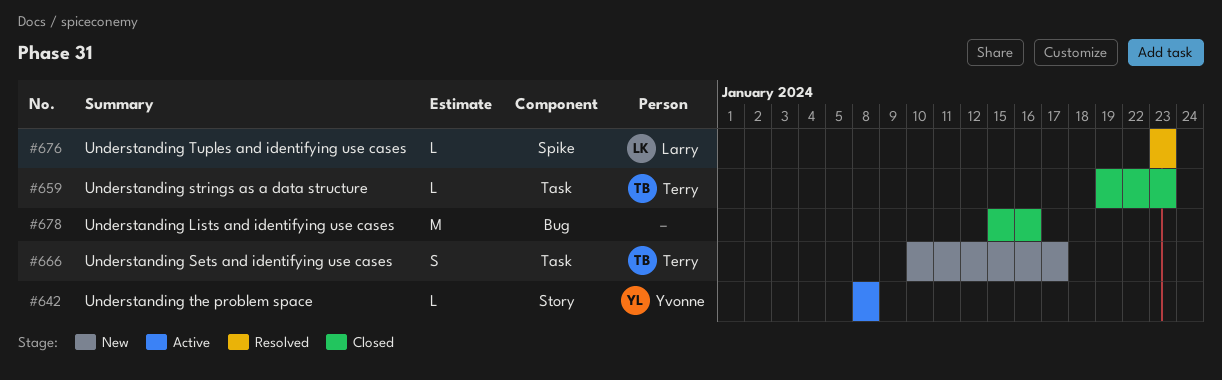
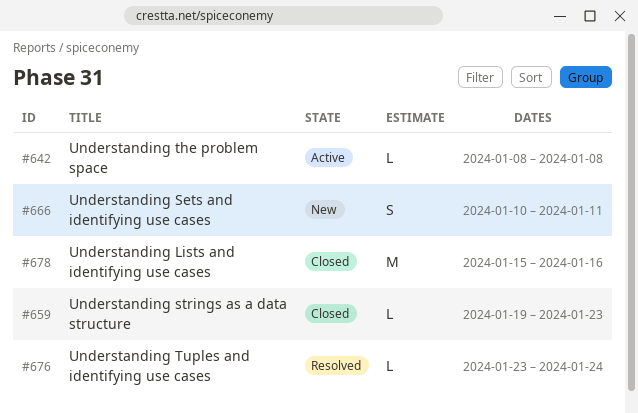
#666, due: Jan 17 -> Jan 11
#676, due: Jan 23 -> Jan 24

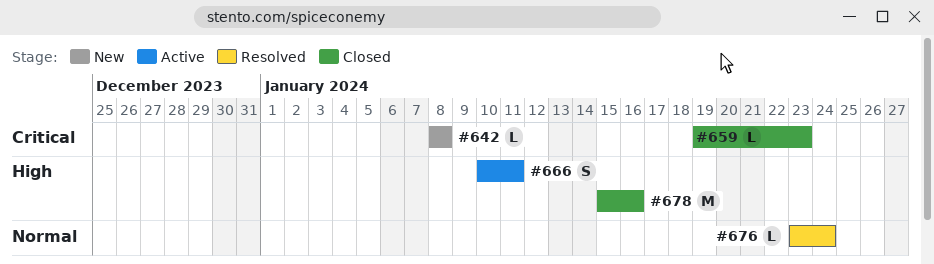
#642, status: Active -> New
#666, status: New -> Active

